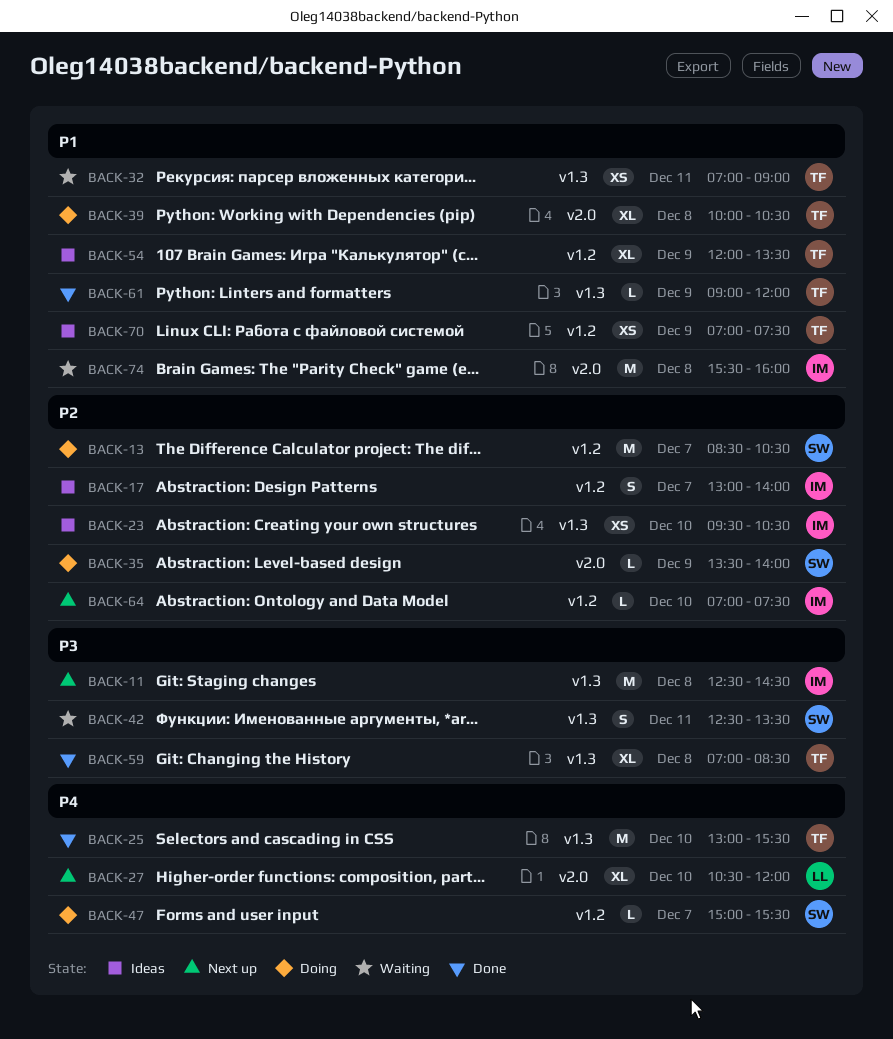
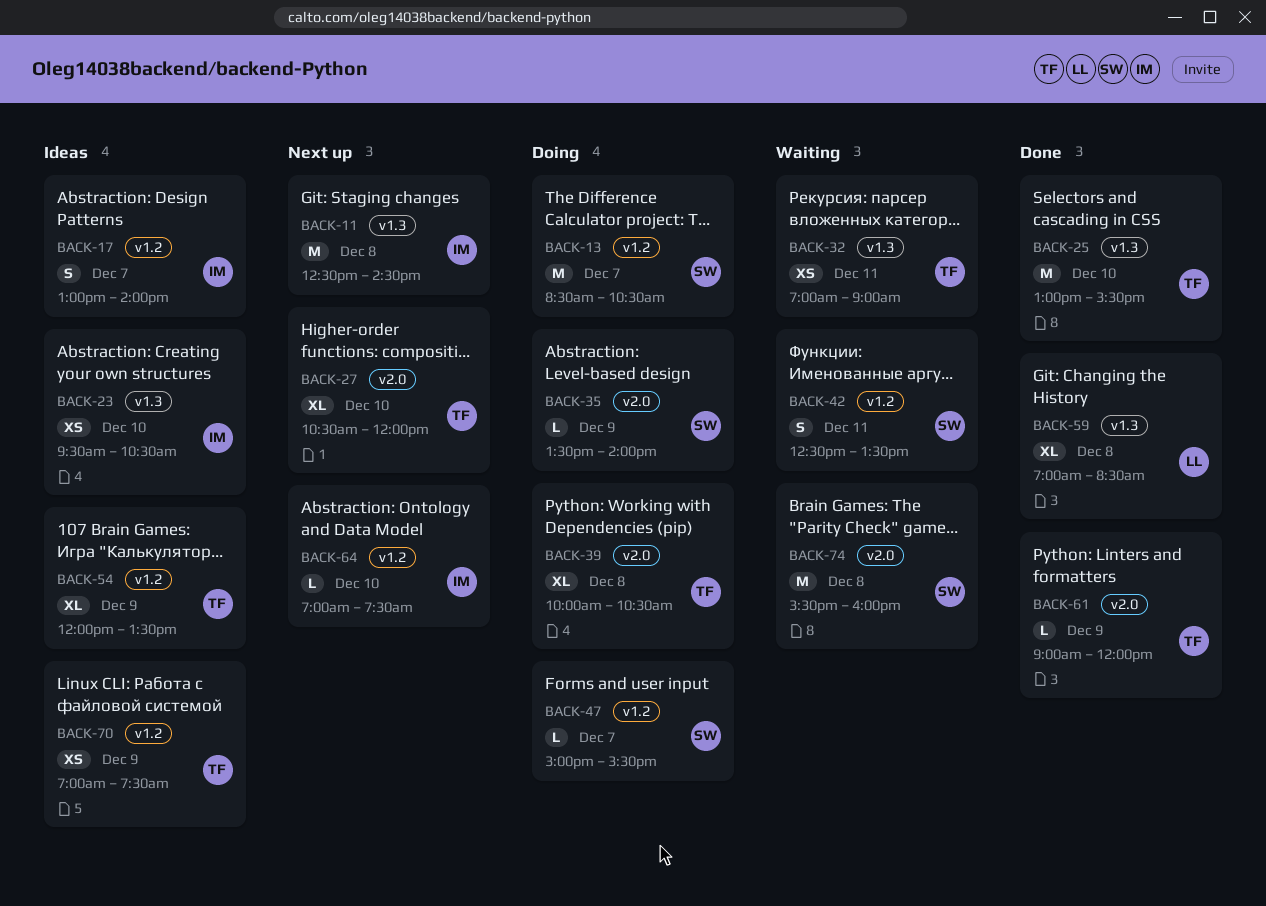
BACK-27, owner: LL -> TF
BACK-42, label: v1.3 -> v1.2
BACK-59, owner: TF -> LL
BACK-61, label: v1.3 -> v2.0
BACK-74, owner: IM -> SW

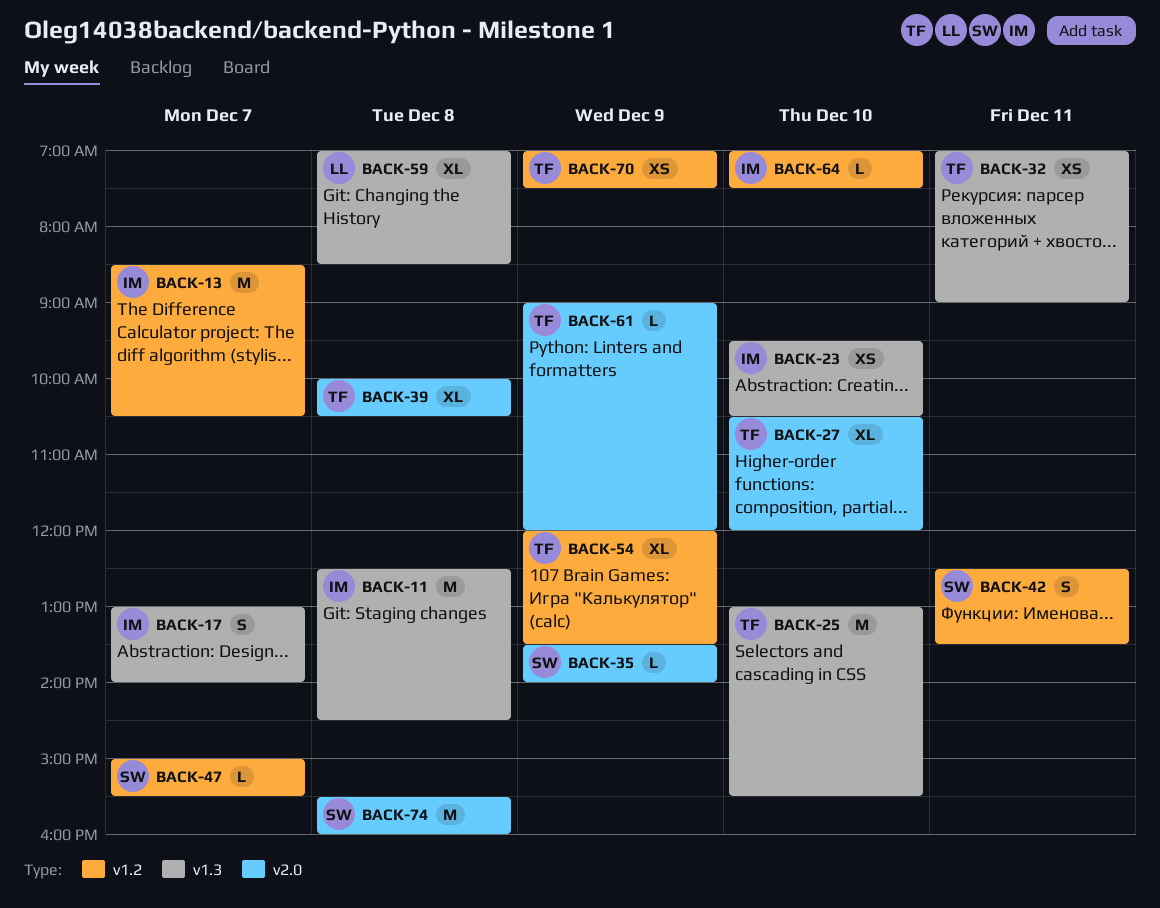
BACK-13, owner: SW -> IM
BACK-17, label: v1.2 -> v1.3

